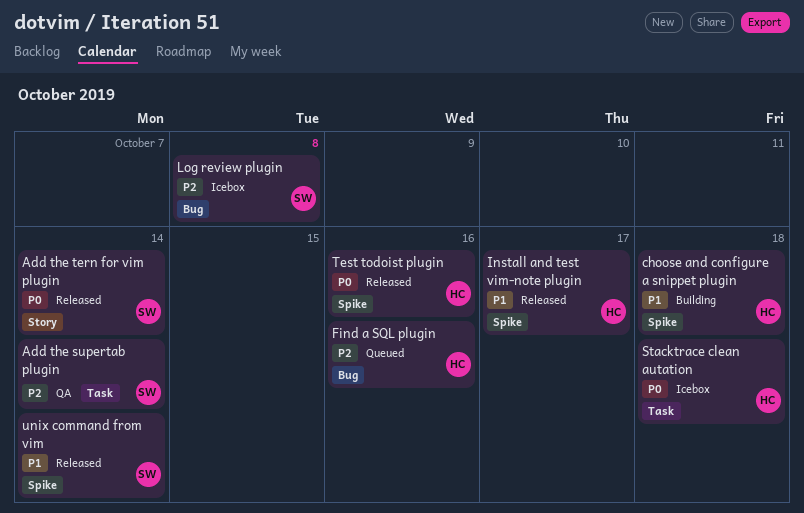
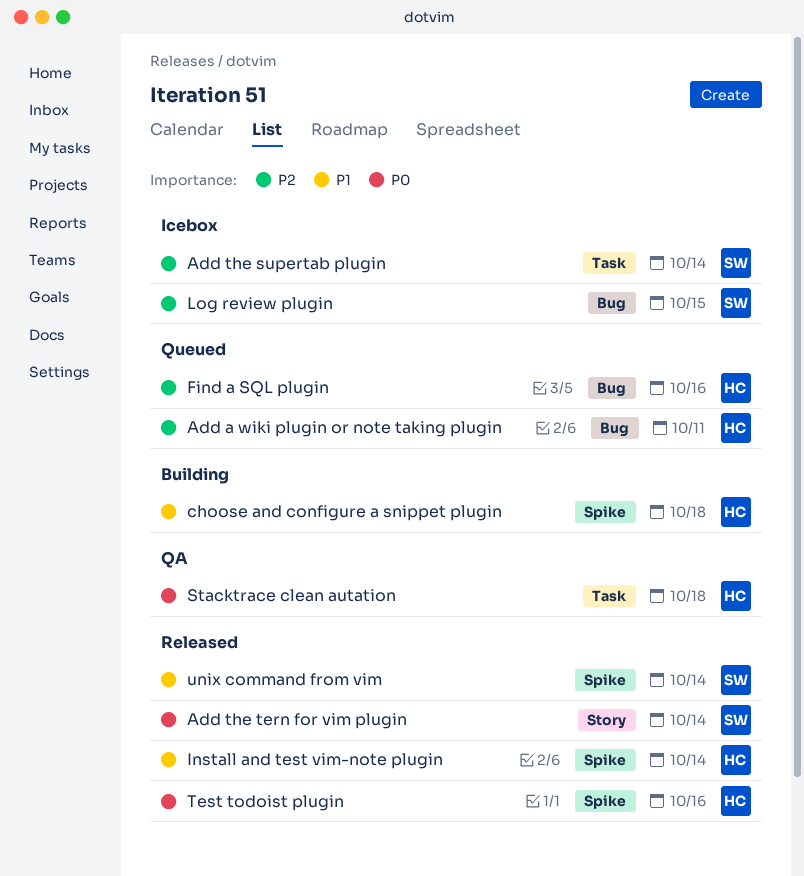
Add a wiki plugin or note taking plugin: none -> present
Add the supertab plugin, status: QA -> Icebox
Install and test vim-note plugin, due: Oct 17 -> Oct 14
Log review plugin, due: Oct 8 -> Oct 15
Stacktrace clean autation, status: Icebox -> QA

